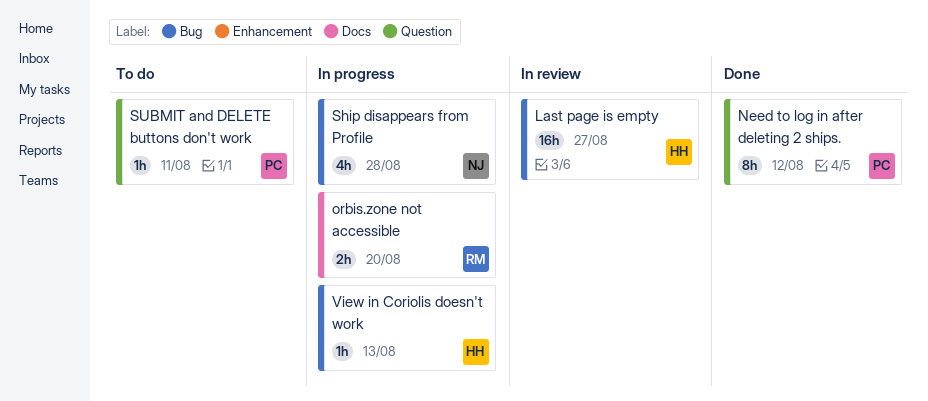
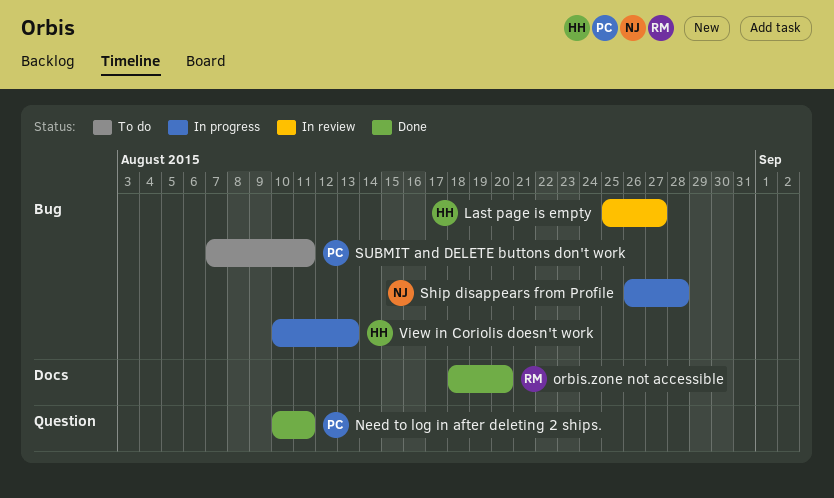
Need to log in after deleting 2 ships., due: Aug 12 -> Aug 11
orbis.zone not accessible, status: In progress -> Done
SUBMIT and DELETE buttons don't work, label: Question -> Bug

